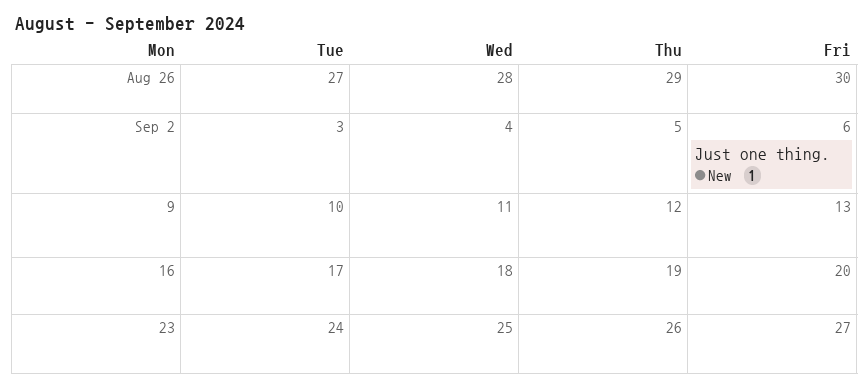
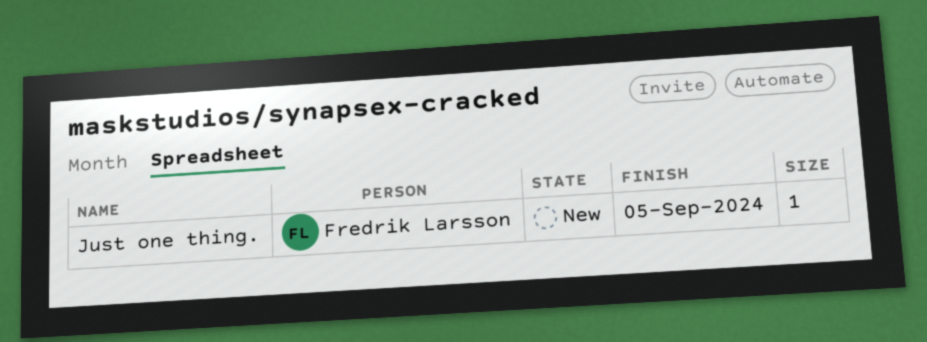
Just one thing., due: Sep 6 -> Sep 5

